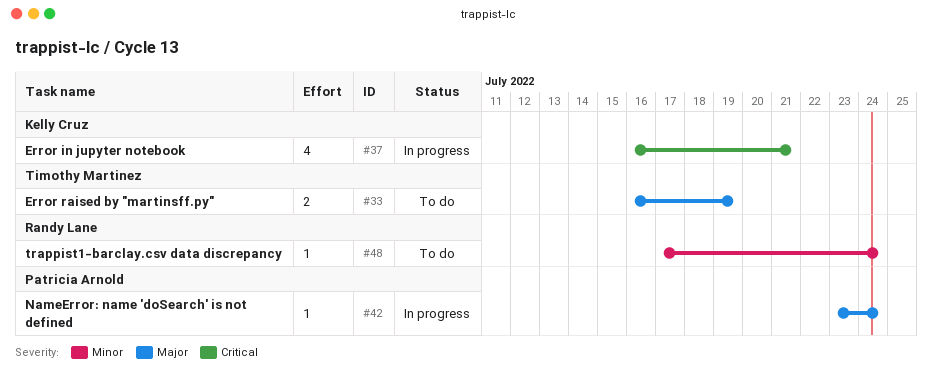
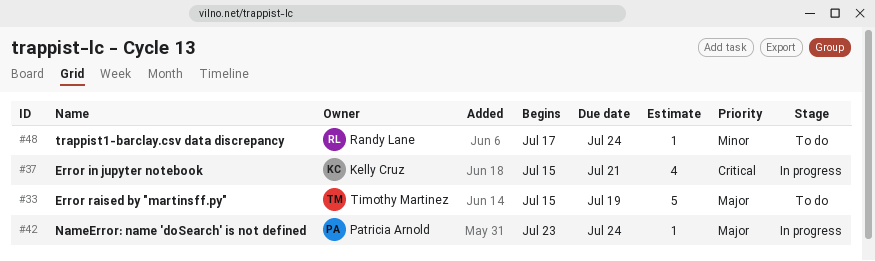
#33, estimate: 2 -> 5
#33, start: Jul 16 -> Jul 15
#37, start: Jul 16 -> Jul 15

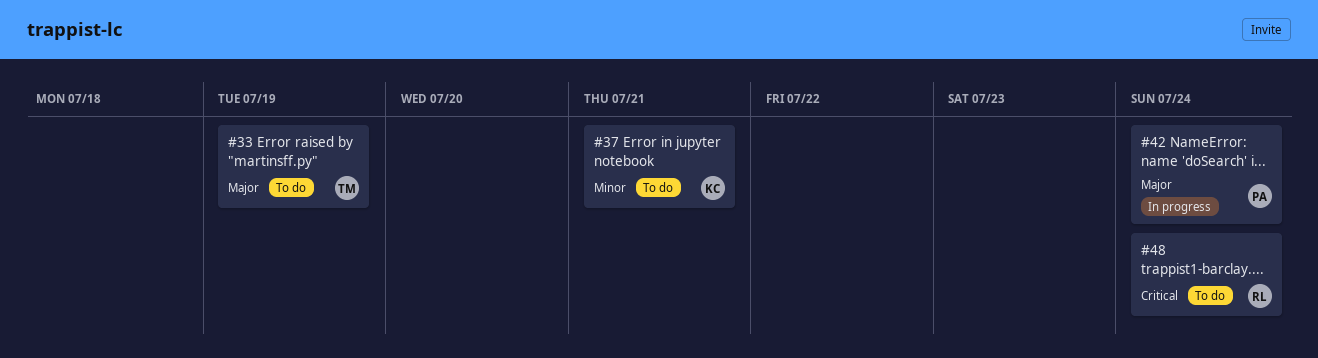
#37, status: In progress -> To do
#37, priority: Critical -> Minor
#48, priority: Minor -> Critical

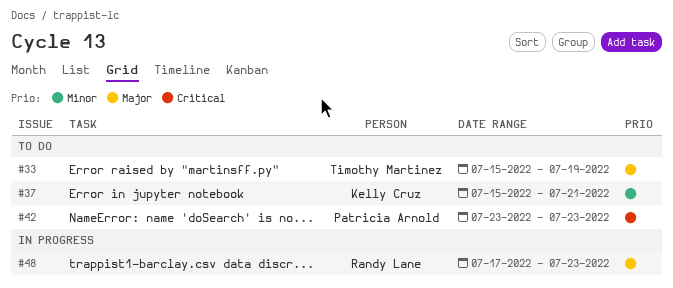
#42, status: In progress -> To do
#42, priority: Major -> Critical
#42, due: Jul 24 -> Jul 23
#48, status: To do -> In progress
#48, priority: Critical -> Major
#48, due: Jul 24 -> Jul 23

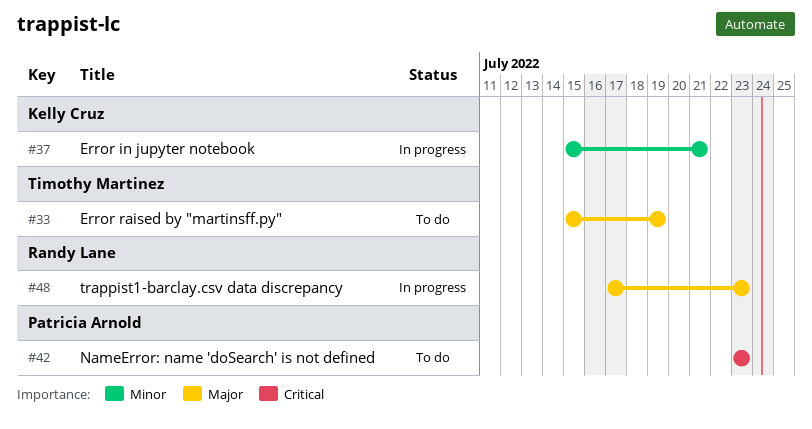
#37, status: To do -> In progress

